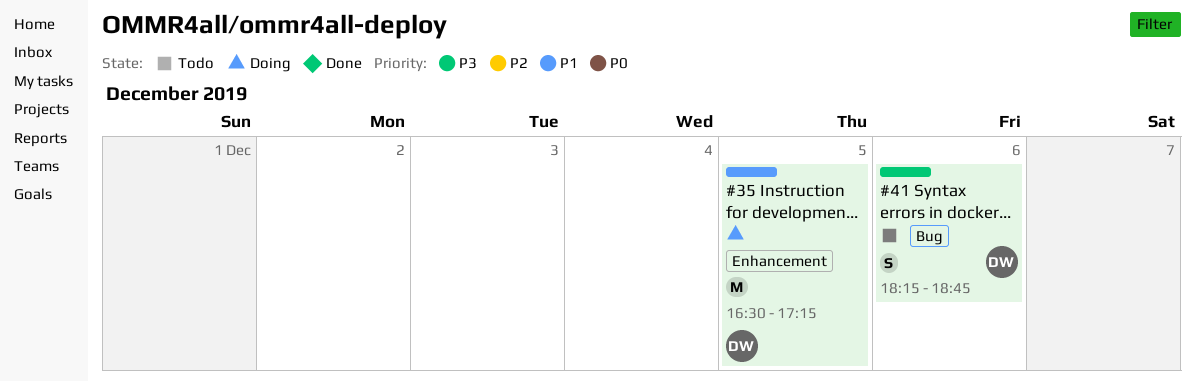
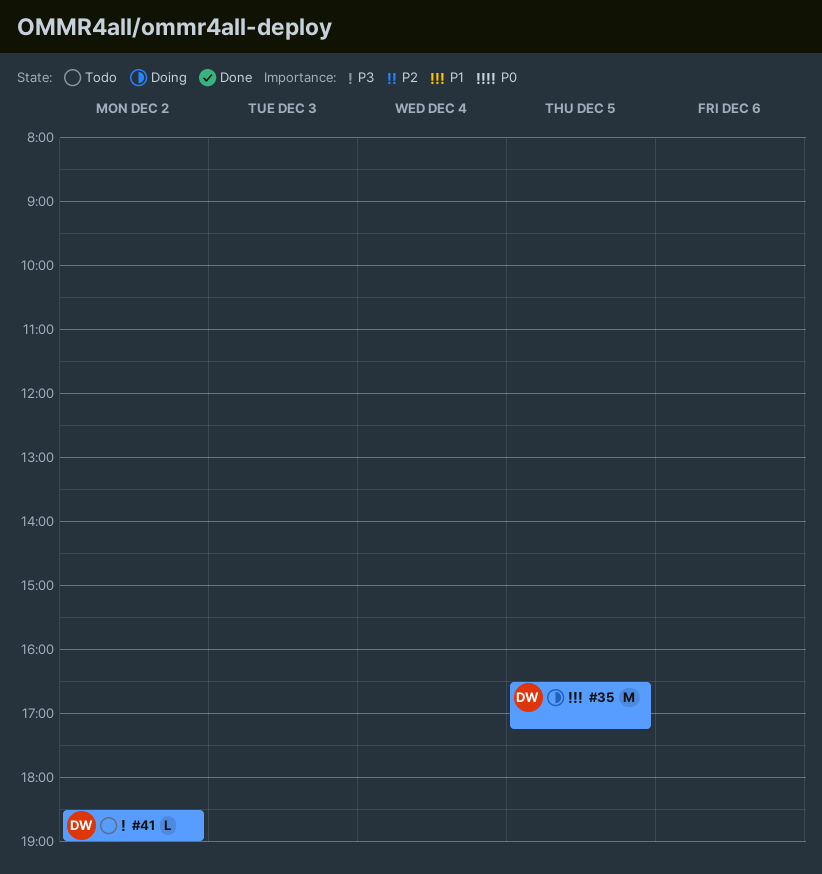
#41, estimate: S -> L
#41, day: Dec 6 -> Dec 2
#41, begins: 18:15 -> 18:30
#41, ends: 18:45 -> 19:00

